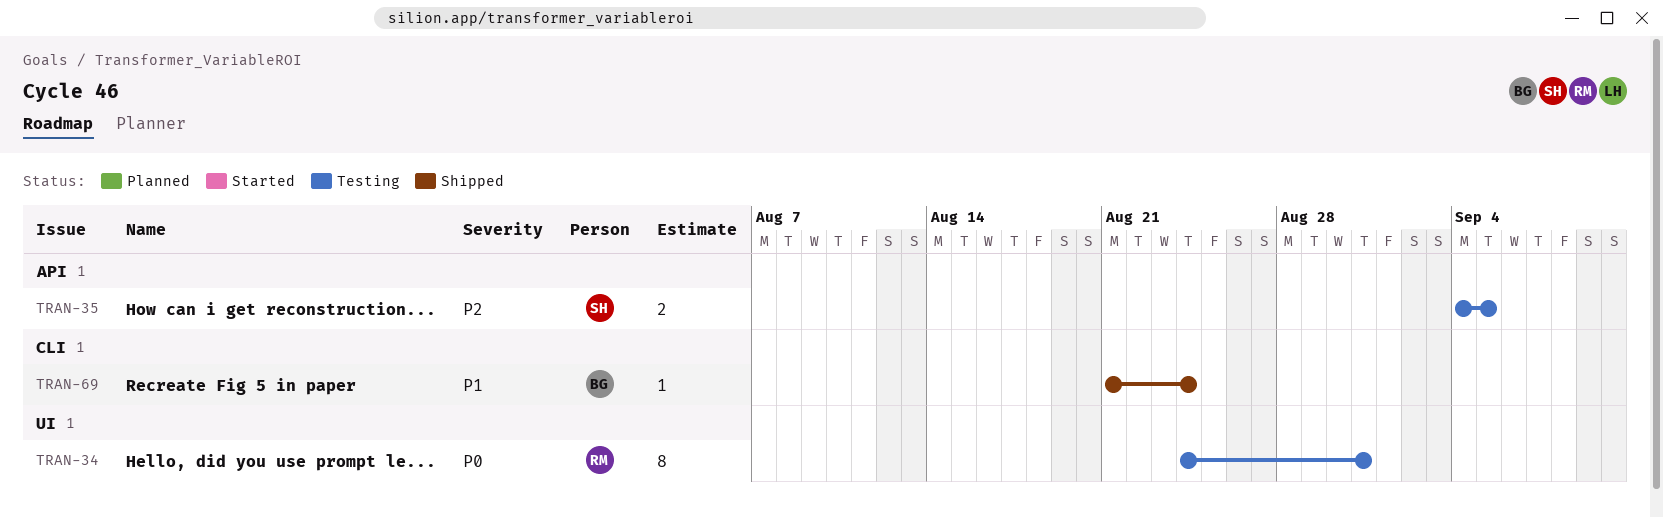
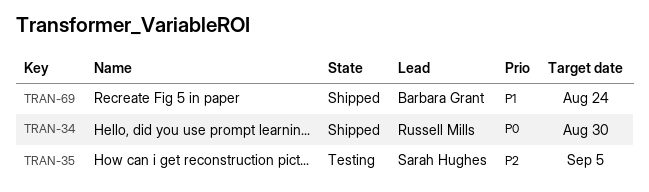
TRAN-34, status: Testing -> Shipped
TRAN-34, due: Aug 31 -> Aug 30

